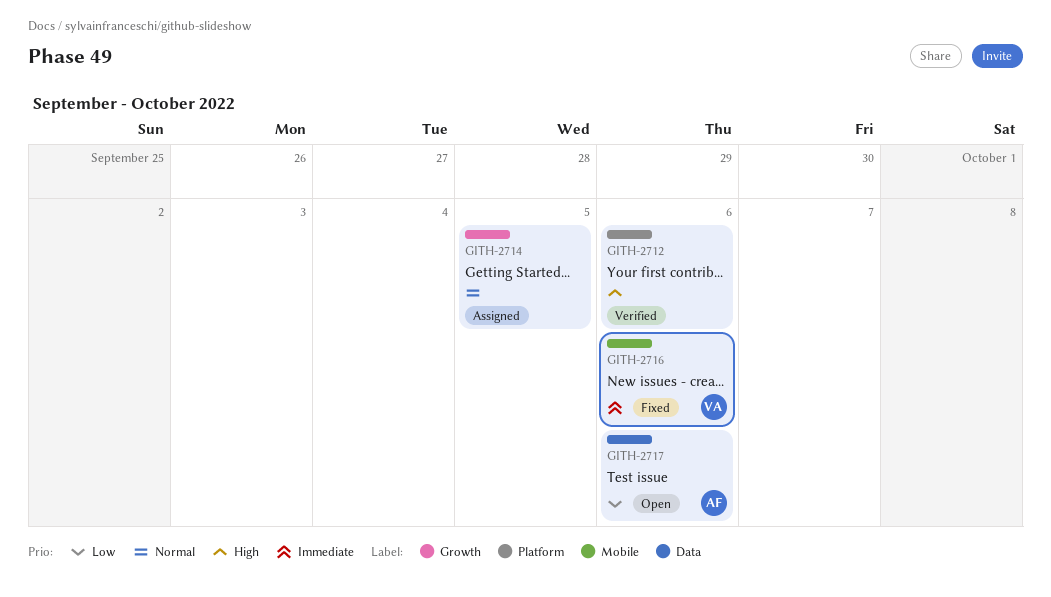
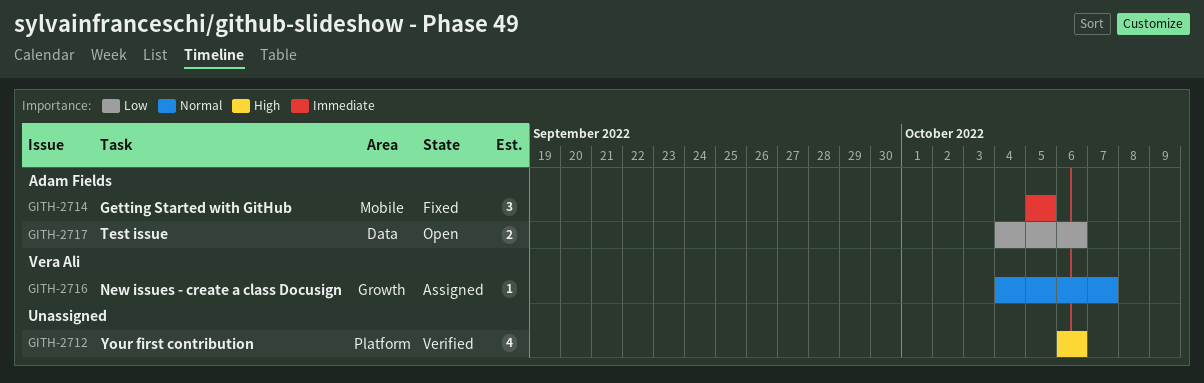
GITH-2714, status: Assigned -> Fixed
GITH-2714, owner: none -> Adam Fields
GITH-2714, priority: Normal -> Immediate
GITH-2714, label: Growth -> Mobile
GITH-2716, status: Fixed -> Assigned
GITH-2716, priority: Immediate -> Normal
GITH-2716, label: Mobile -> Growth
GITH-2716, due: Oct 6 -> Oct 7

